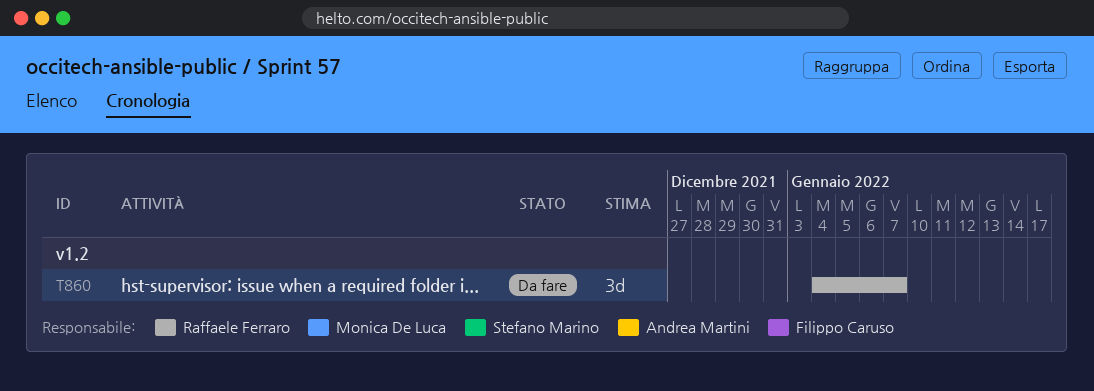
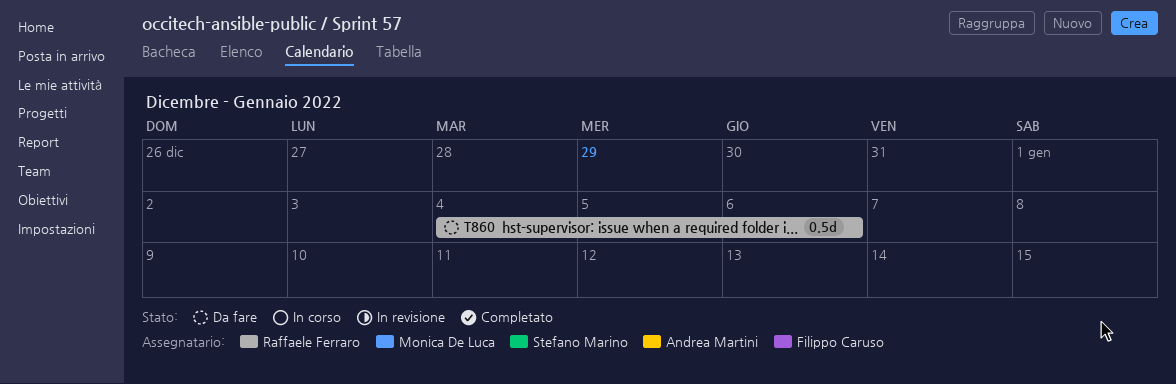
T860, estimate: 3d -> 0.5d
T860, due: Jan 7 -> Jan 6

